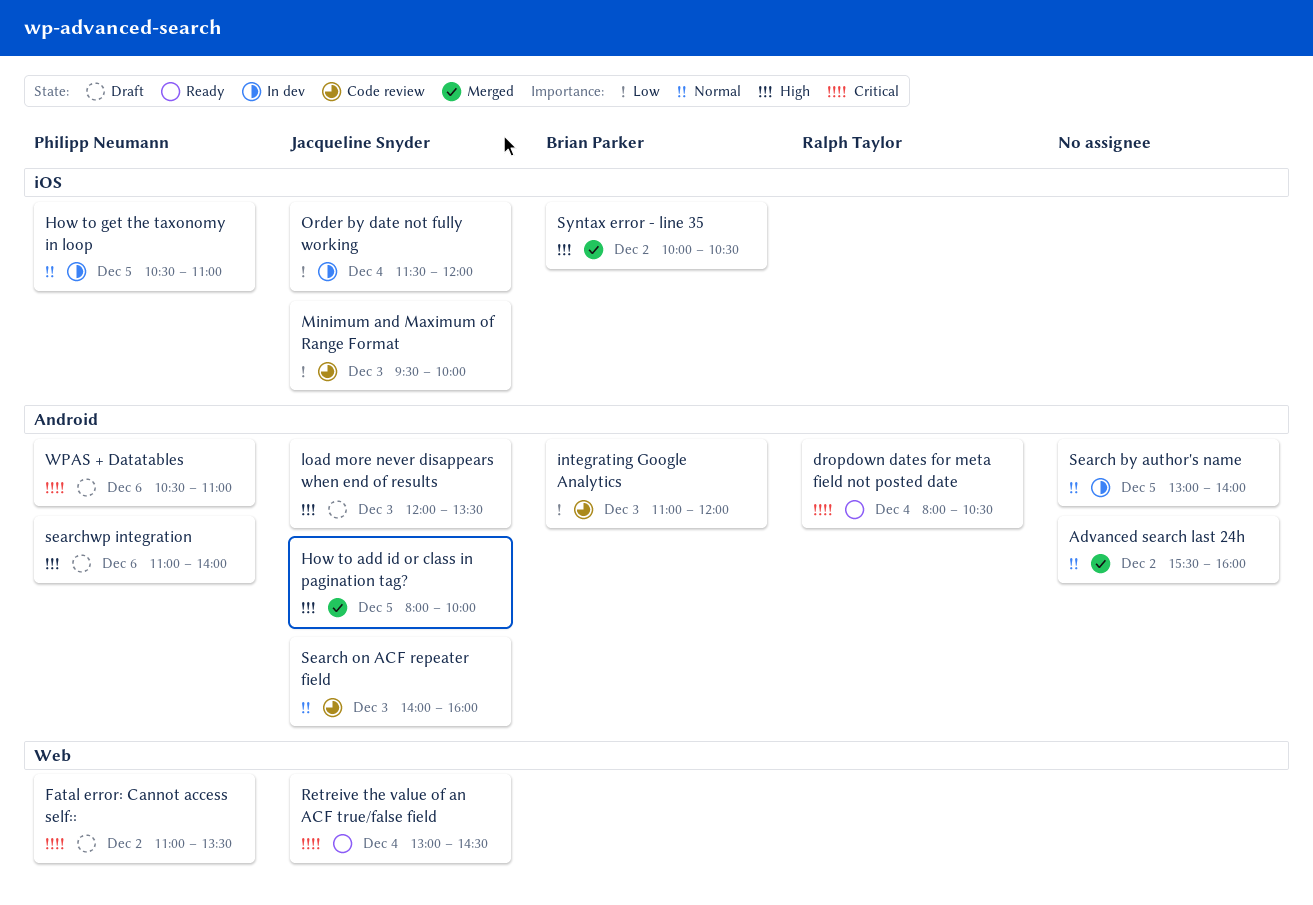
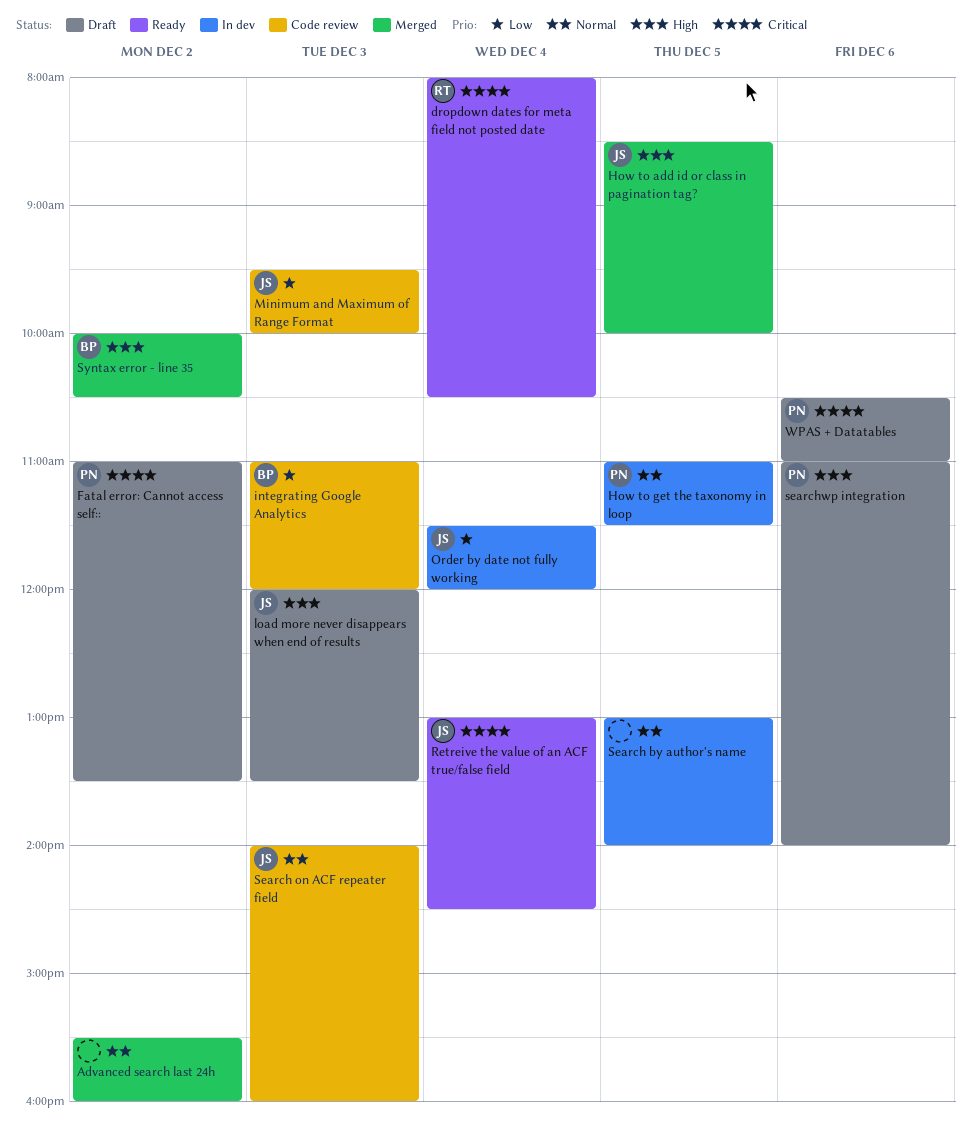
How to add id or class in pagination tag?, begins: 08:00 -> 08:30
How to get the taxonomy in loop, begins: 10:30 -> 11:00
How to get the taxonomy in loop, ends: 11:00 -> 11:30

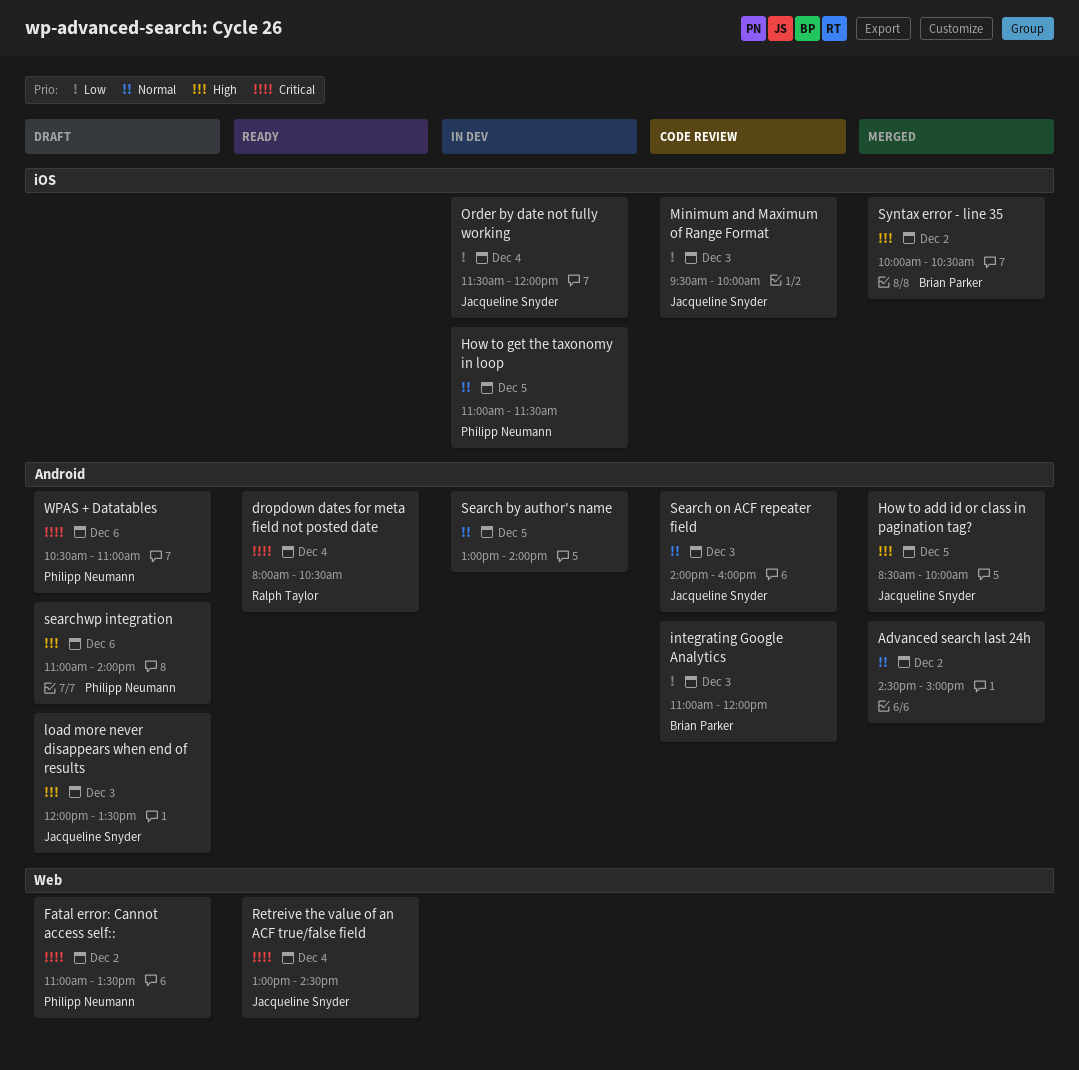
Advanced search last 24h, begins: 15:30 -> 14:30
Advanced search last 24h, ends: 16:00 -> 15:00

